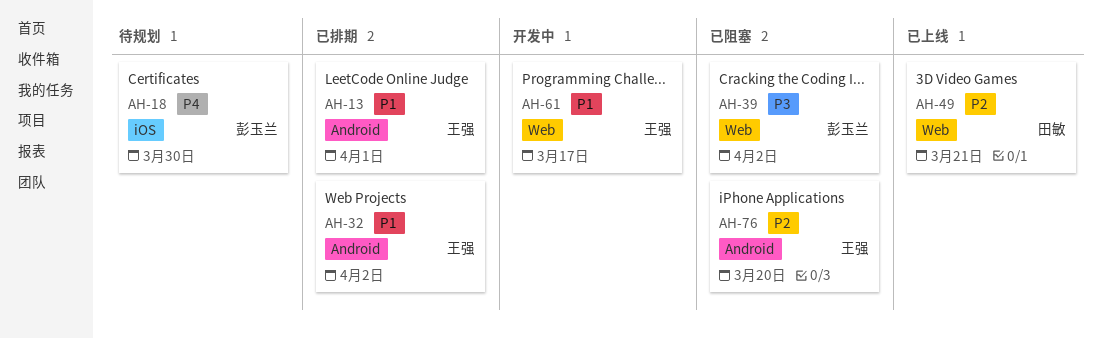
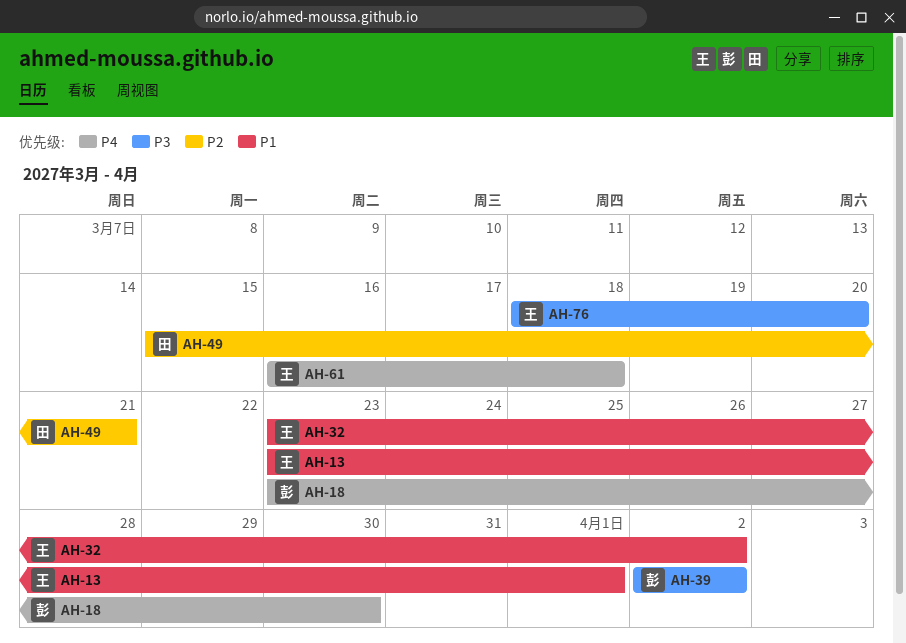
AH-61, priority: P1 -> P4
AH-61, due: Mar 17 -> Mar 18
AH-76, priority: P2 -> P3

